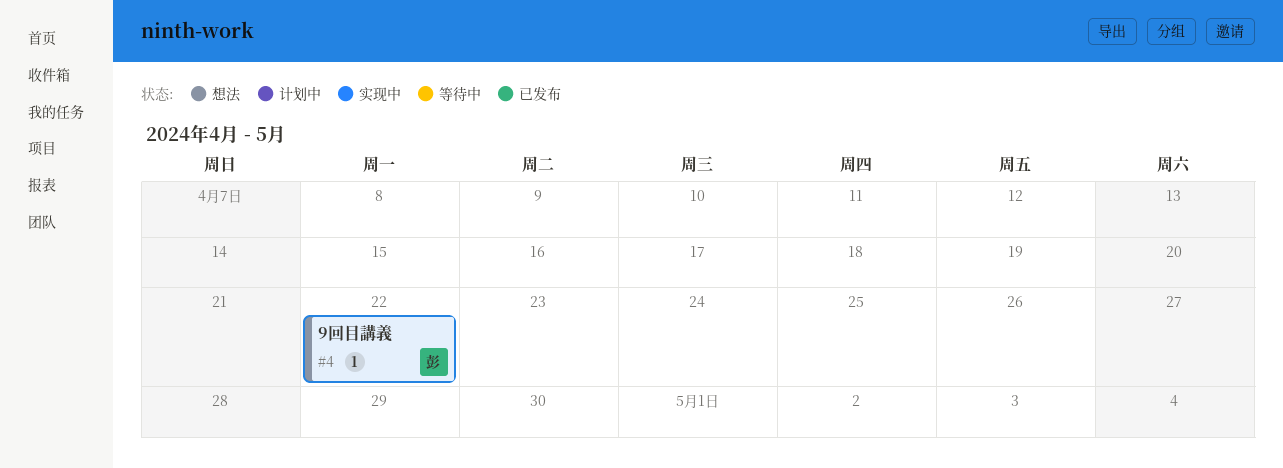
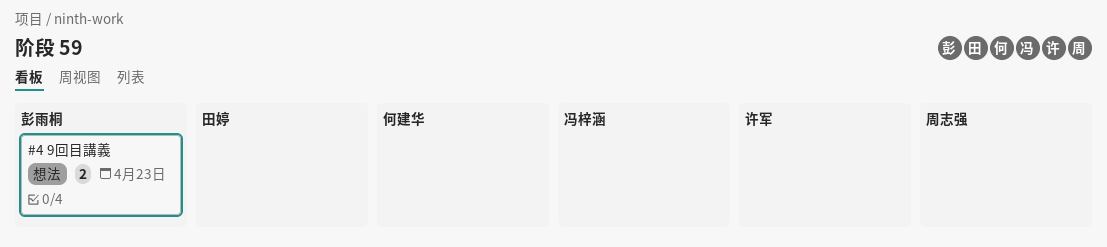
#4, estimate: 1 -> 2
#4, due: Apr 22 -> Apr 23

